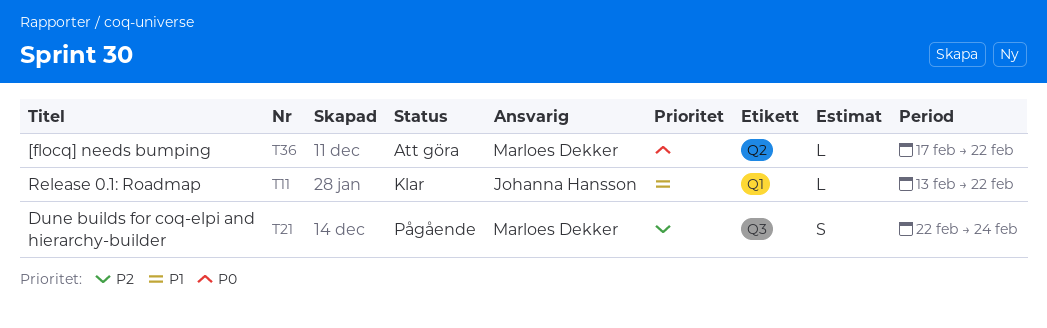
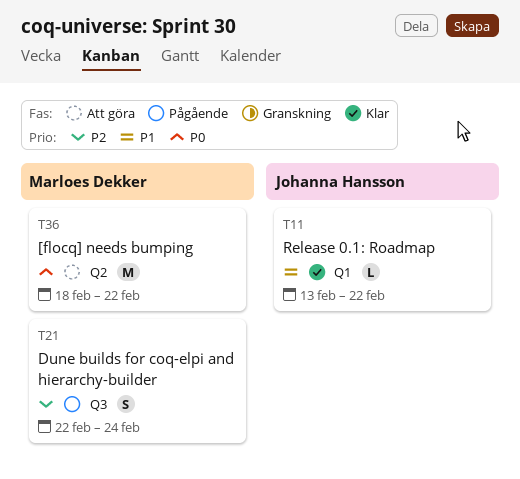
T36, estimate: L -> M
T36, start: Feb 17 -> Feb 18

